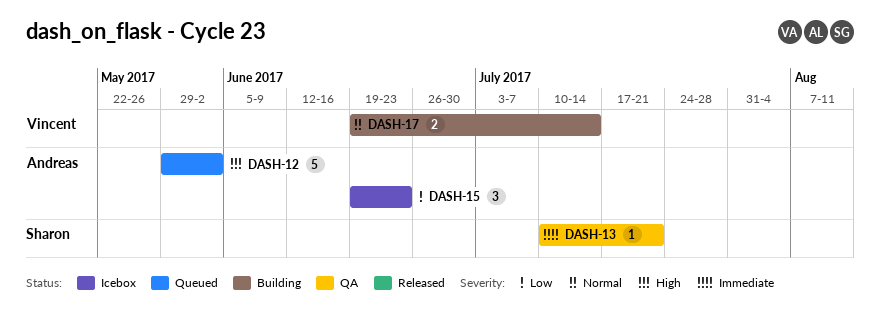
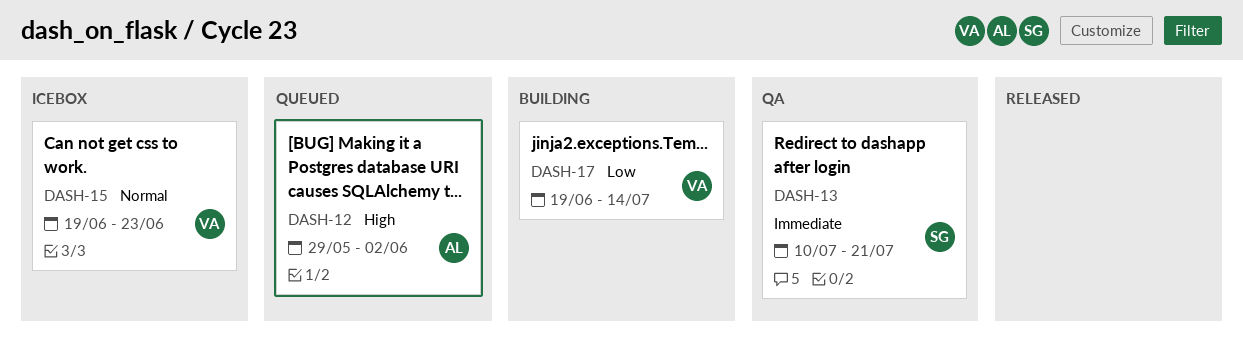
DASH-15, owner: Andreas -> Vincent
DASH-15, priority: Low -> Normal
DASH-17, priority: Normal -> Low

